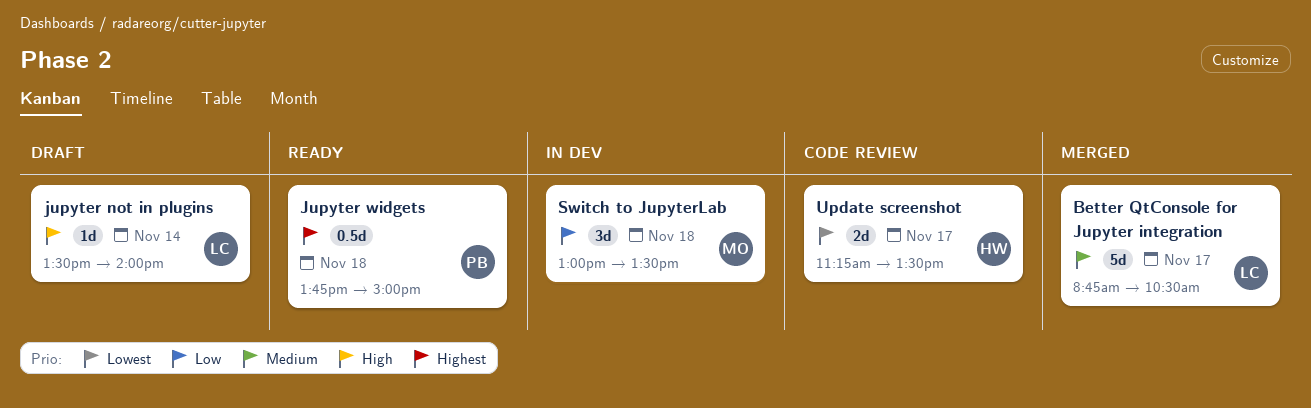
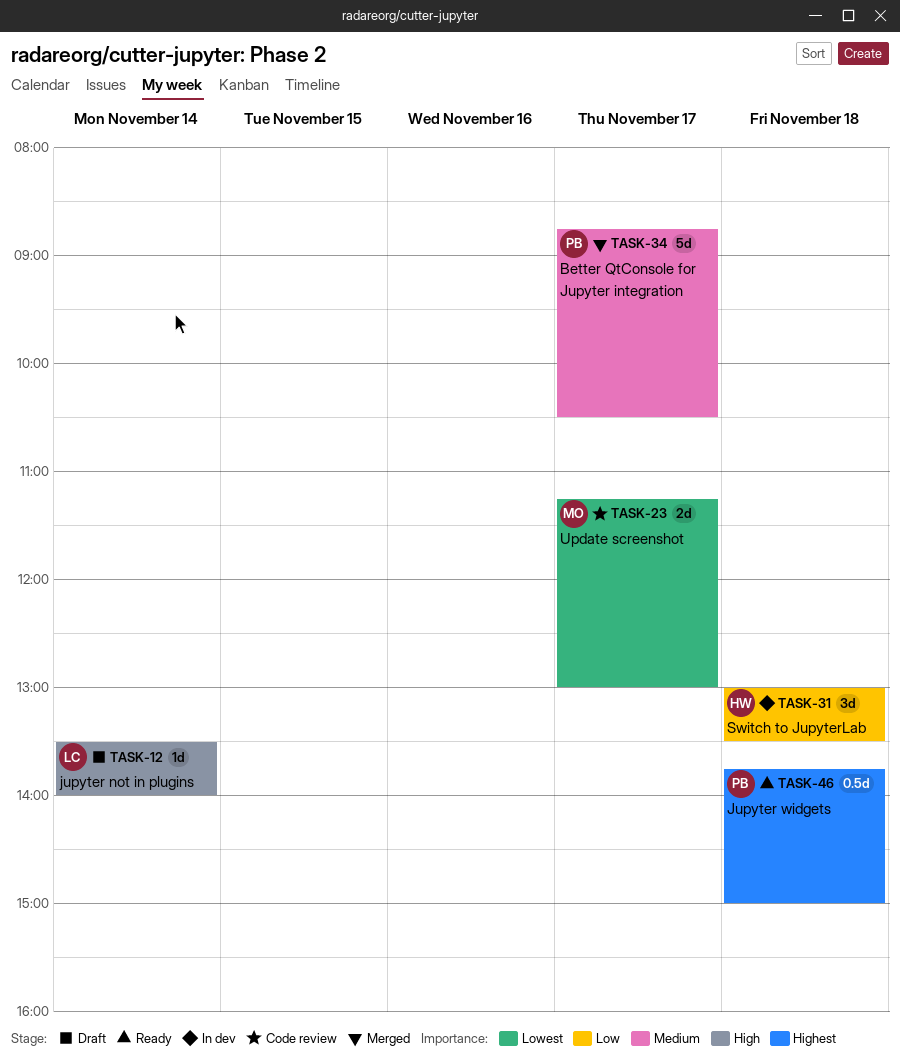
Better QtConsole for Jupyter integration, owner: LC -> PB
Switch to JupyterLab, owner: MO -> HW
Update screenshot, owner: HW -> MO
Update screenshot, ends: 13:30 -> 13:00

